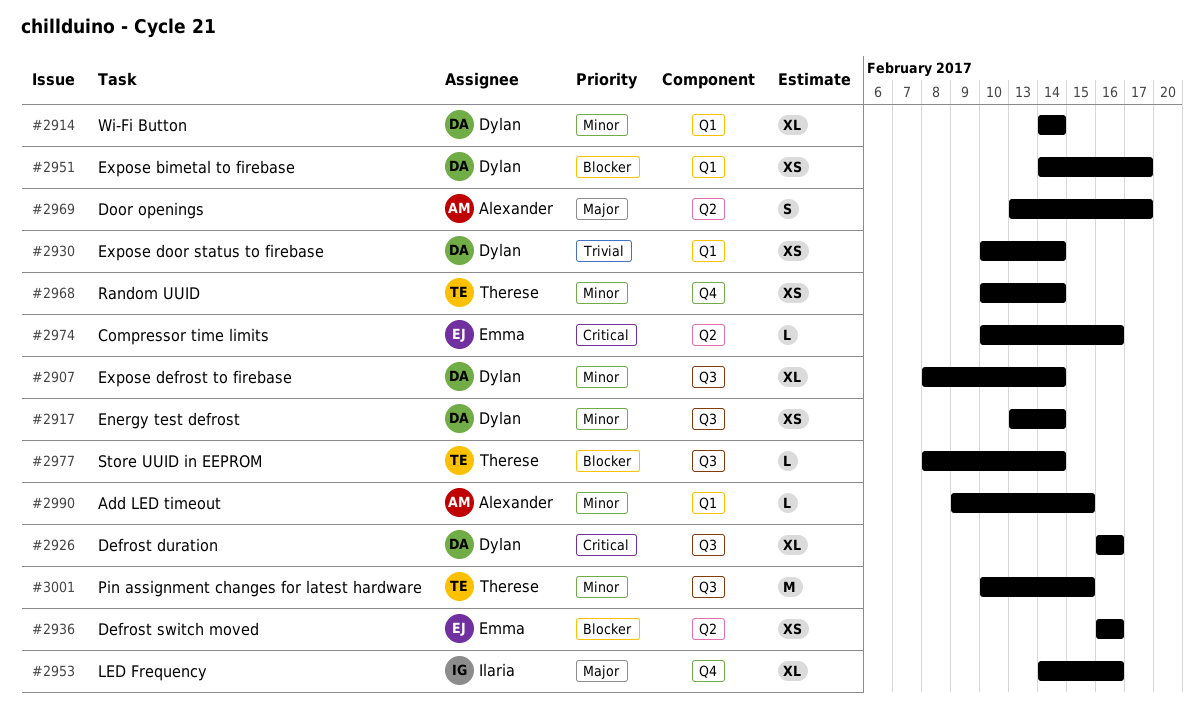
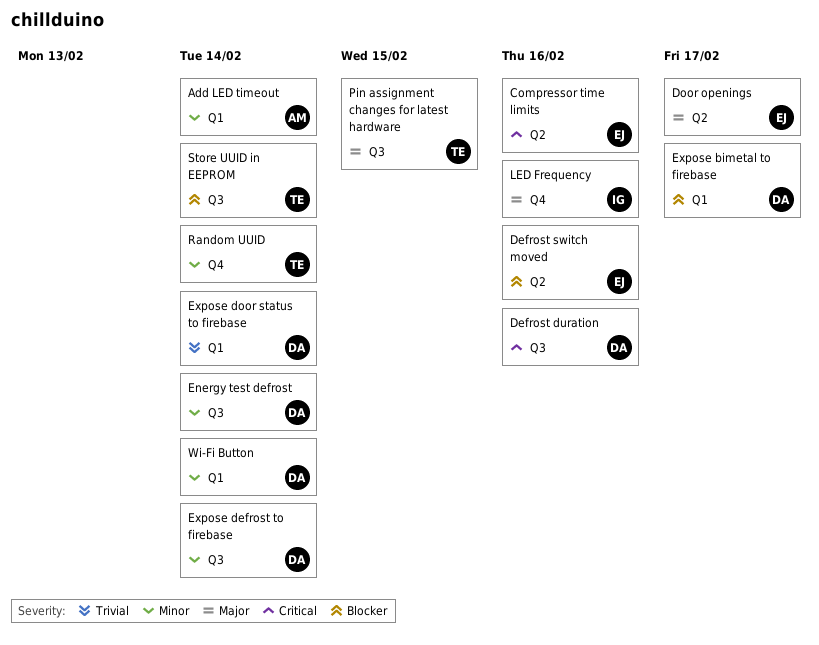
Add LED timeout, due: Feb 15 -> Feb 14
Door openings, owner: Alexander -> Emma
Pin assignment changes for latest hardware, priority: Minor -> Major

